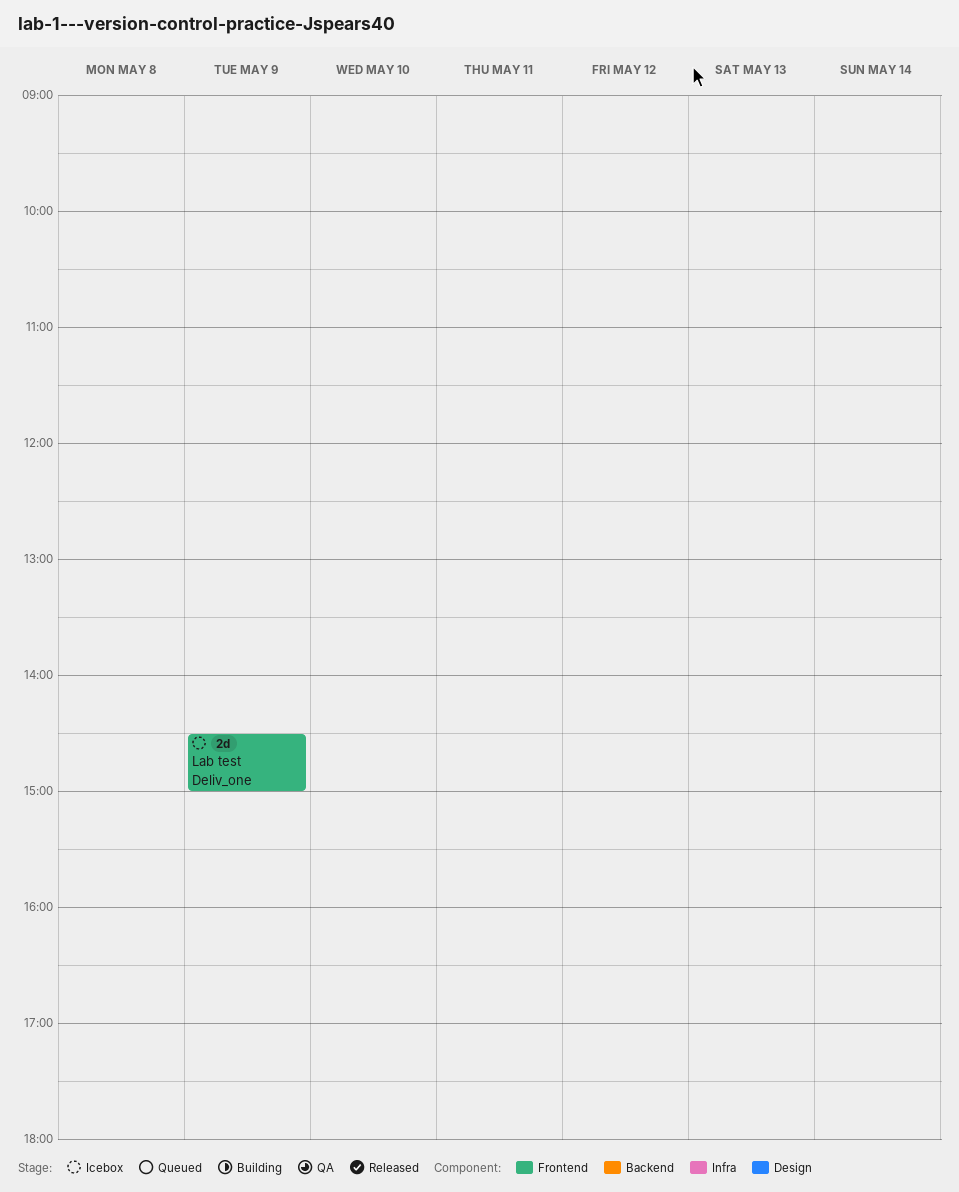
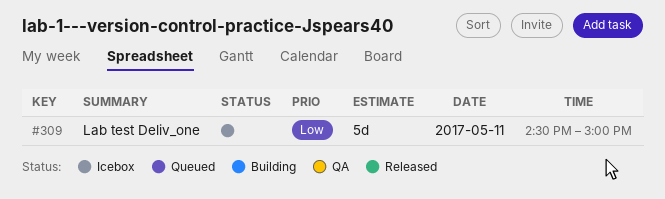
Lab test Deliv_one, estimate: 2d -> 5d
Lab test Deliv_one, day: May 9 -> May 11

